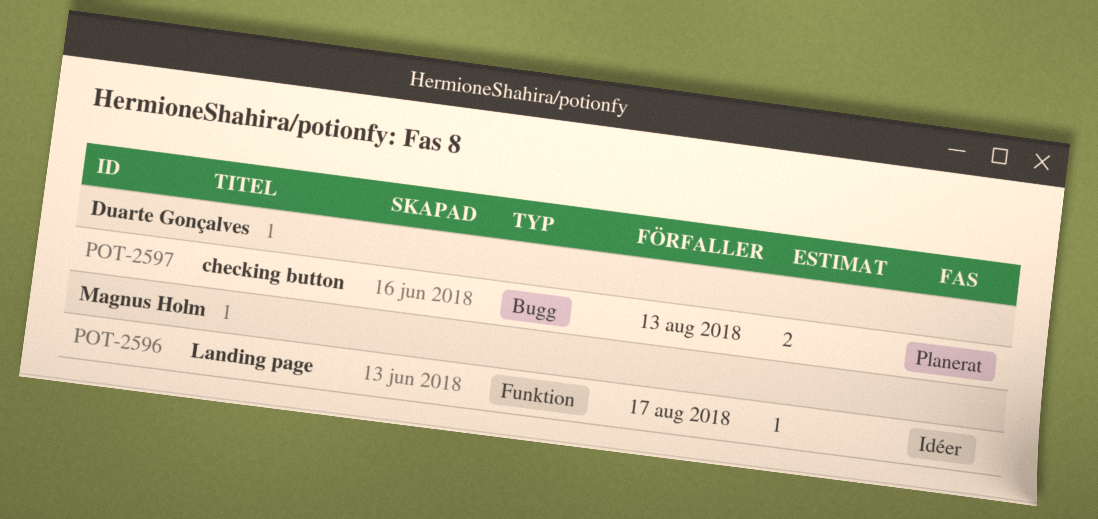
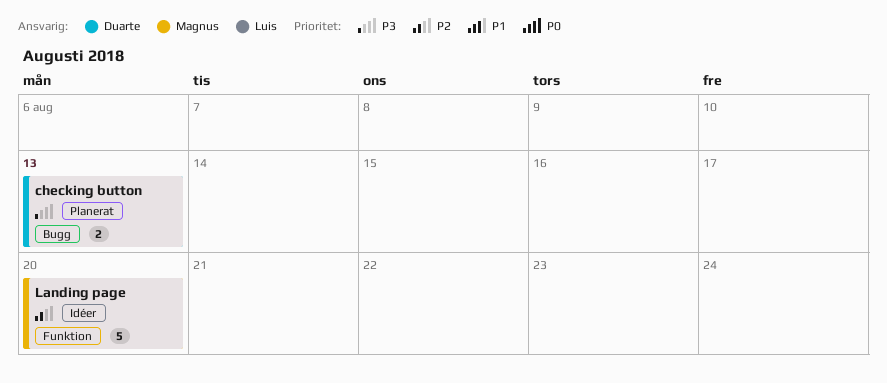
Landing page, estimate: 1 -> 5
Landing page, due: Aug 17 -> Aug 20

